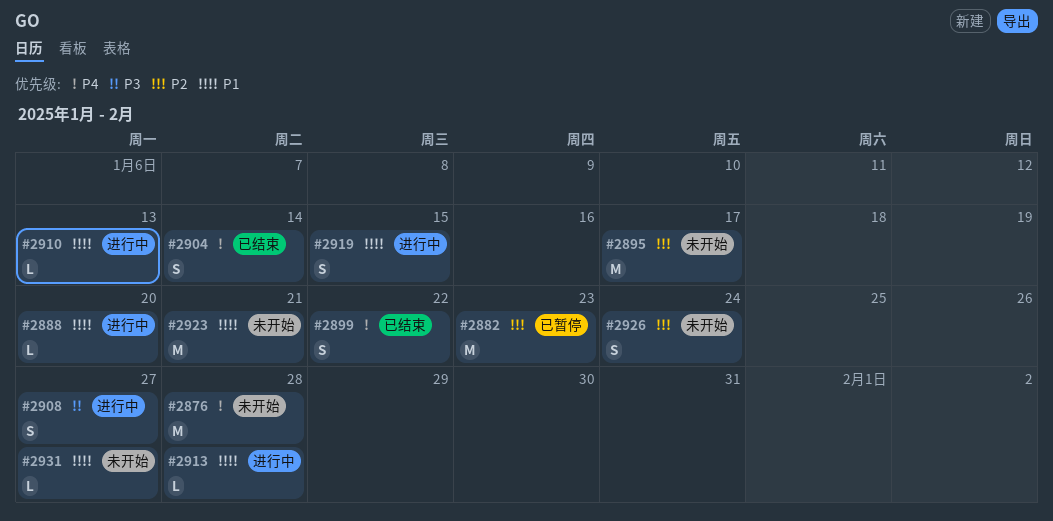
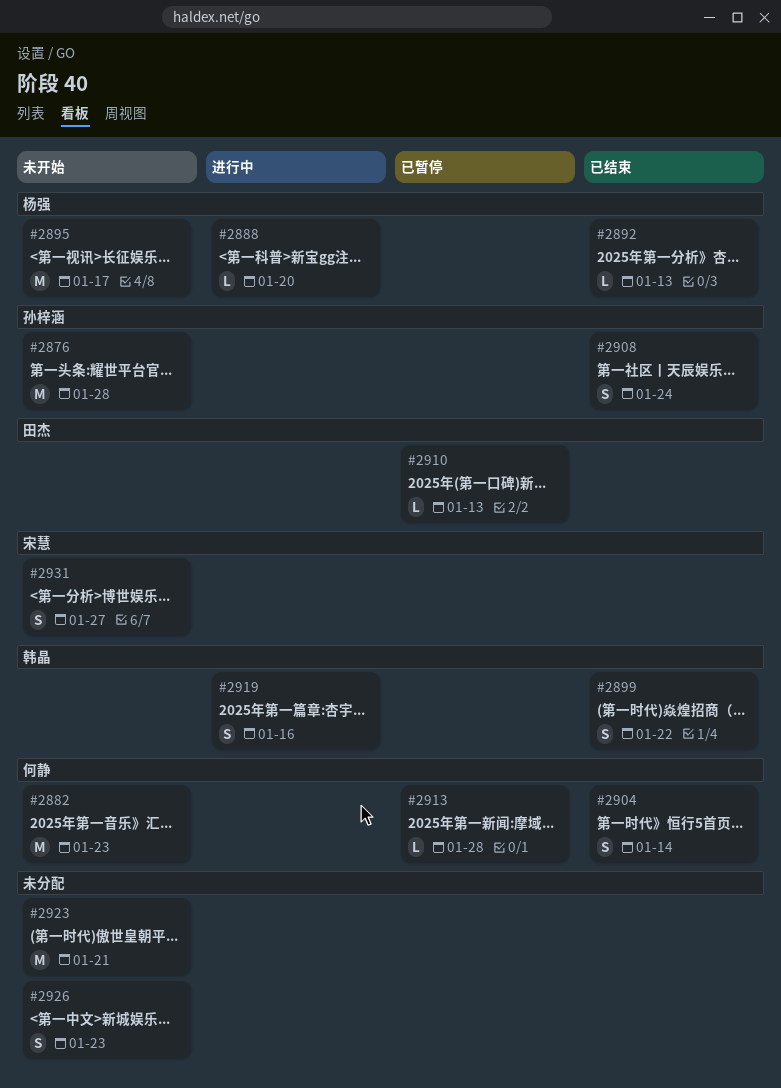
#2882, status: 已暂停 -> 未开始
#2892: none -> present
#2908, status: 进行中 -> 已结束
#2908, due: Jan 27 -> Jan 24
#2910, status: 进行中 -> 已暂停
#2913, status: 进行中 -> 已暂停
#2919, due: Jan 15 -> Jan 16
#2926, due: Jan 24 -> Jan 23
#2931, estimate: L -> S

